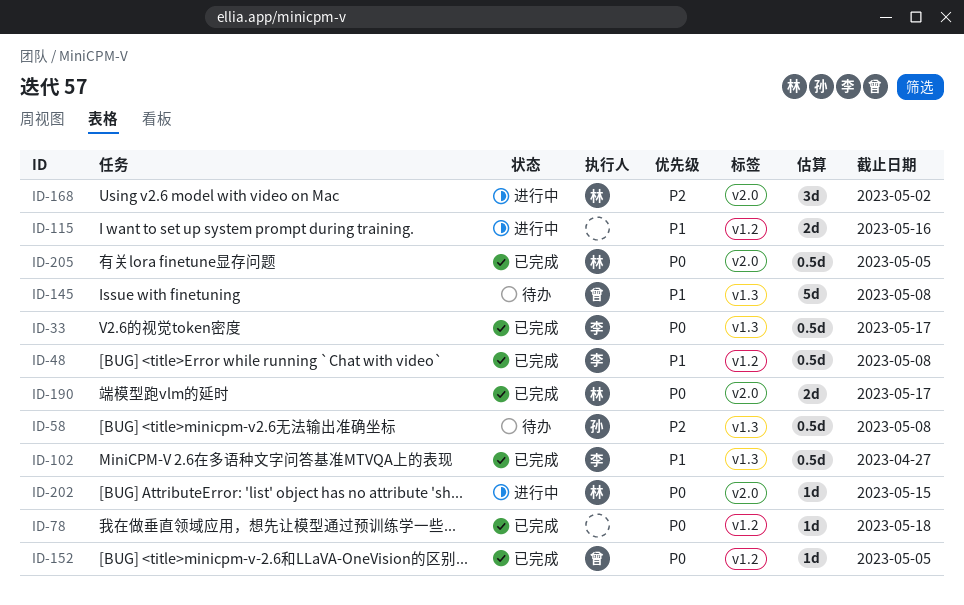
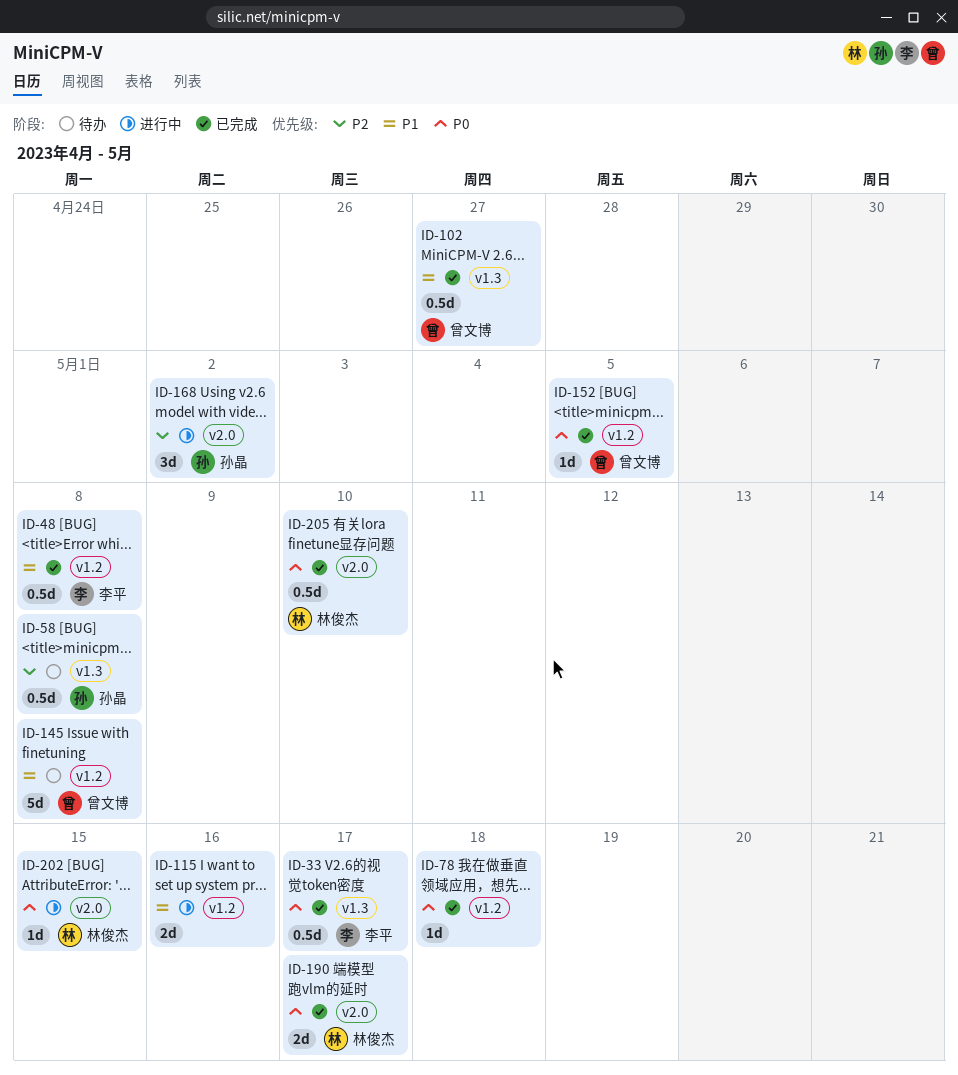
ID-102, owner: 李平 -> 曾文博
ID-145, label: v1.3 -> v1.2
ID-168, owner: 林俊杰 -> 孙晶
ID-205, due: May 5 -> May 10

